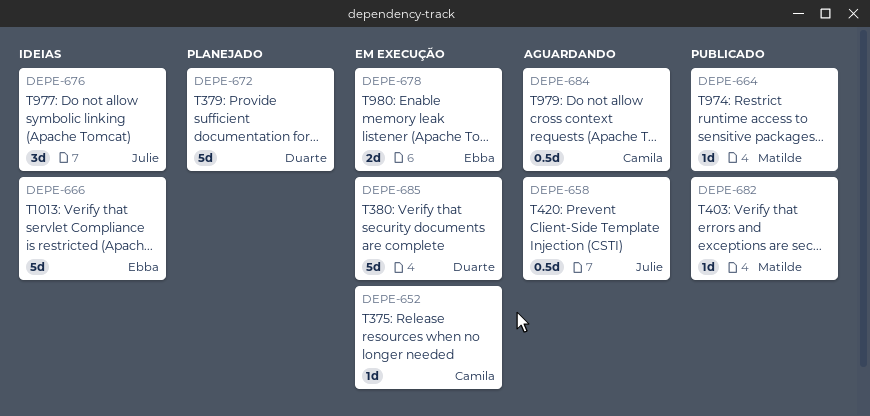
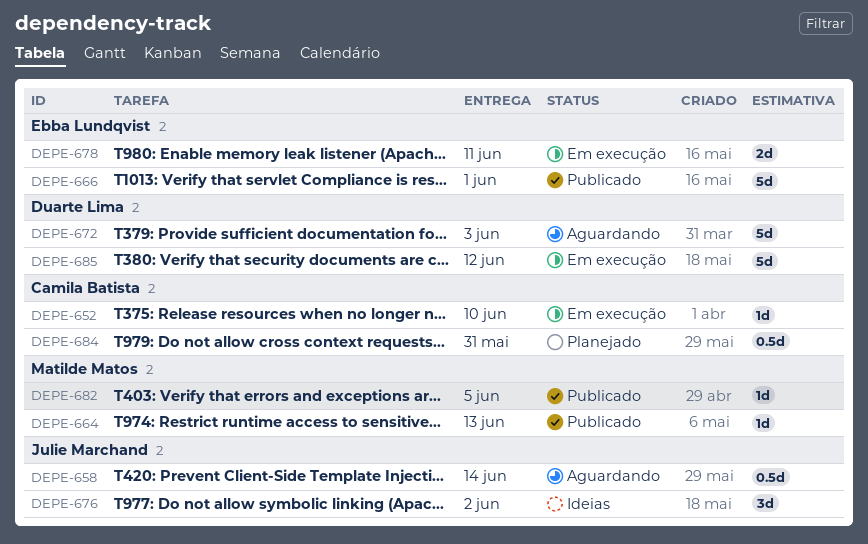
DEPE-666, status: Ideias -> Publicado
DEPE-672, status: Planejado -> Aguardando
DEPE-684, status: Aguardando -> Planejado

